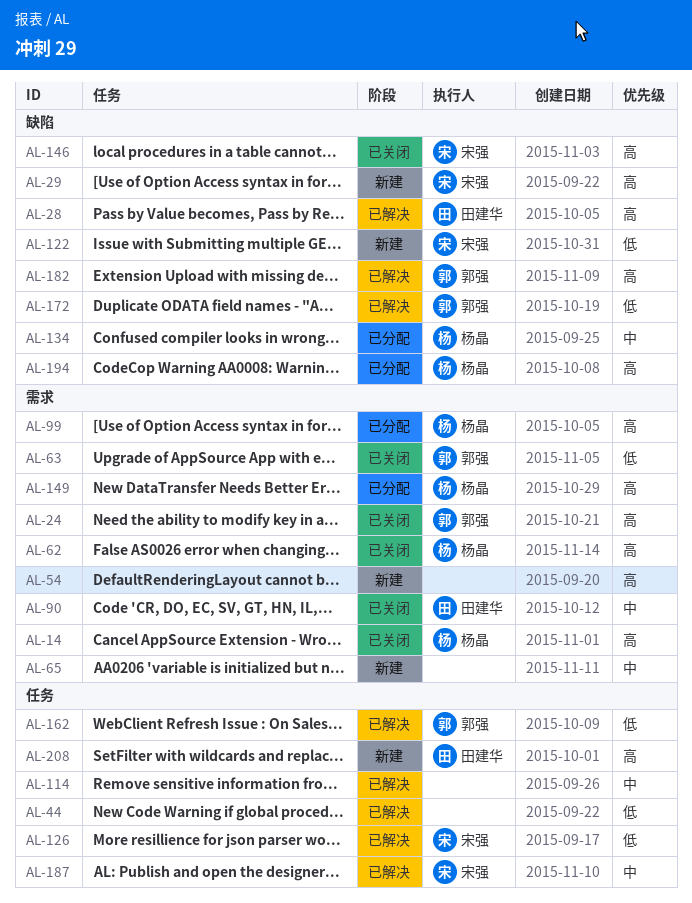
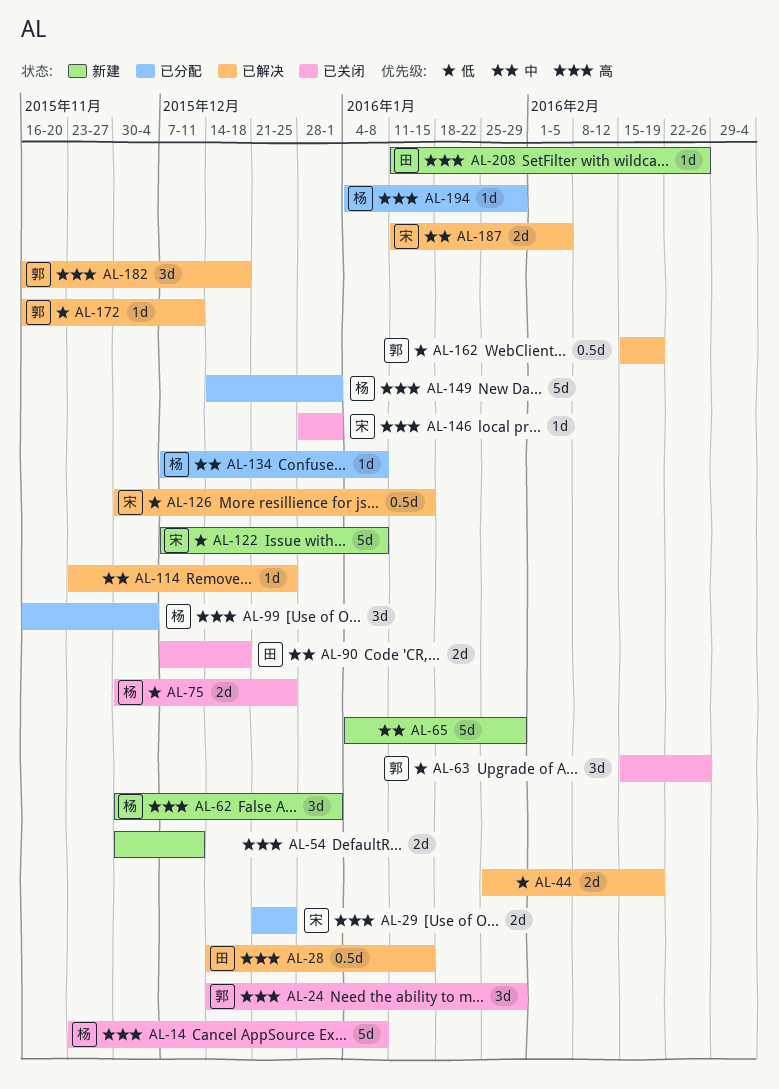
AL-29, status: 新建 -> 已分配
AL-62, status: 已关闭 -> 新建
AL-75: none -> present

